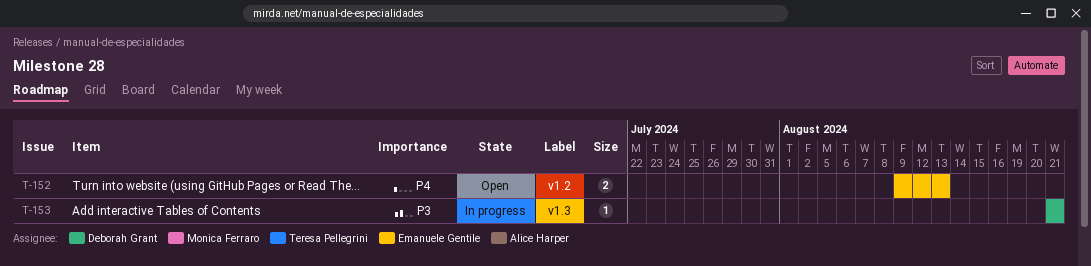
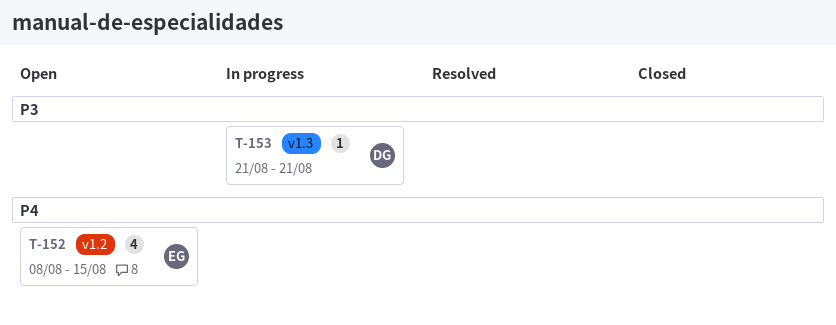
T-152, estimate: 2 -> 4
T-152, start: Aug 9 -> Aug 8
T-152, due: Aug 13 -> Aug 15

